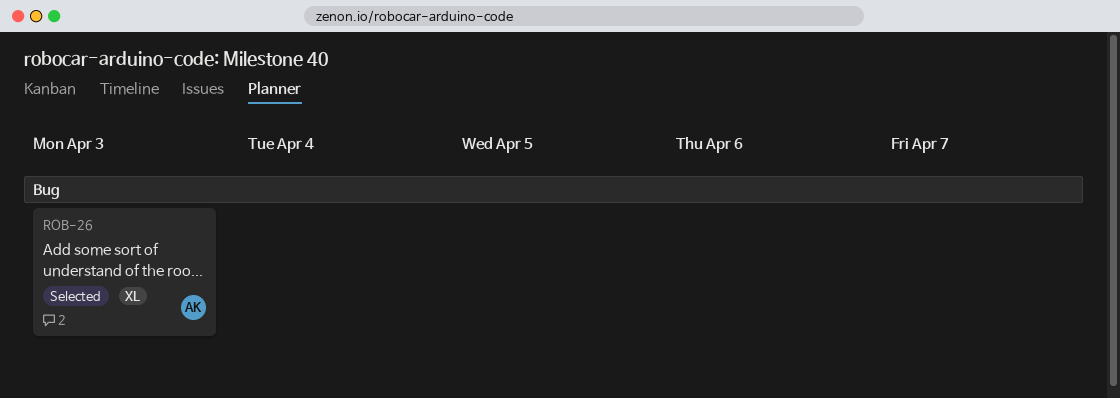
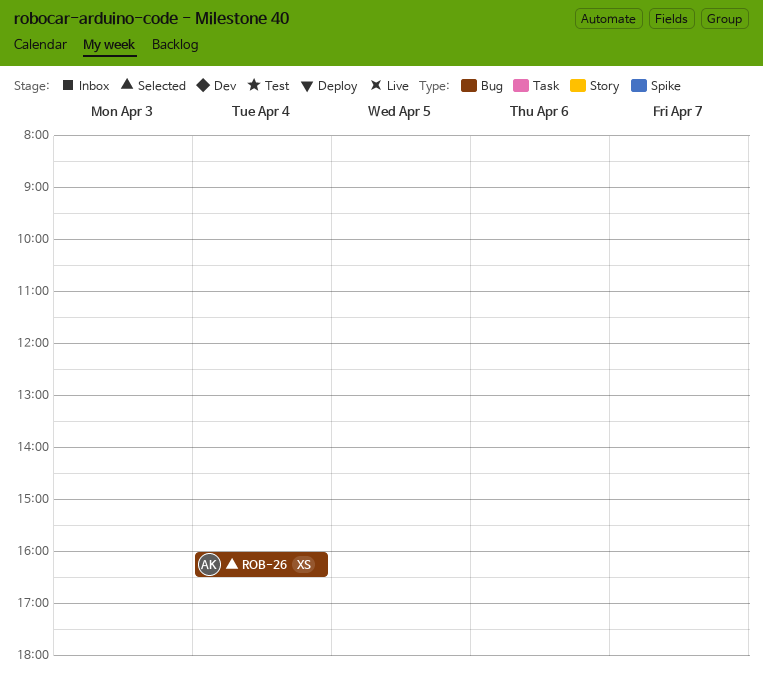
ROB-26, estimate: XL -> XS
ROB-26, day: Apr 3 -> Apr 4

